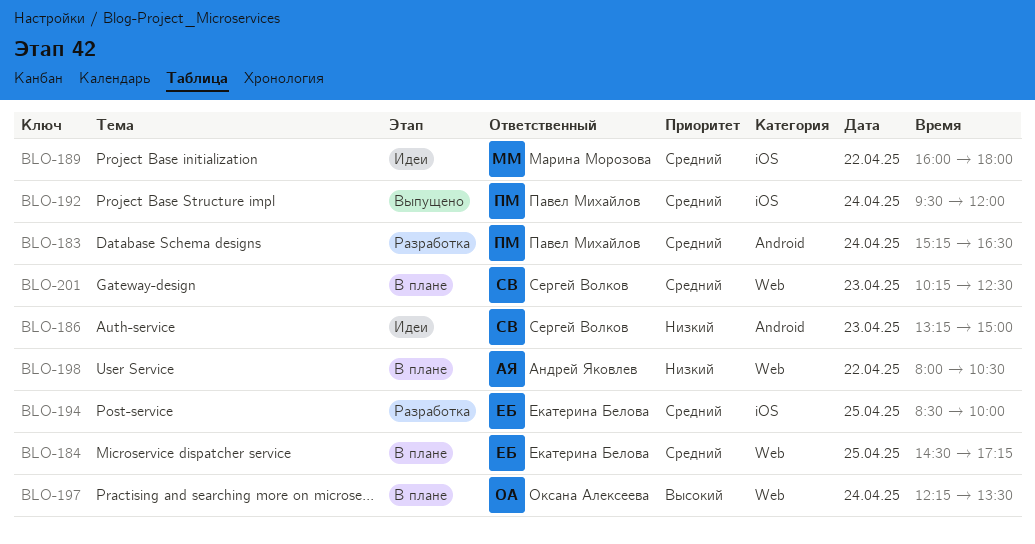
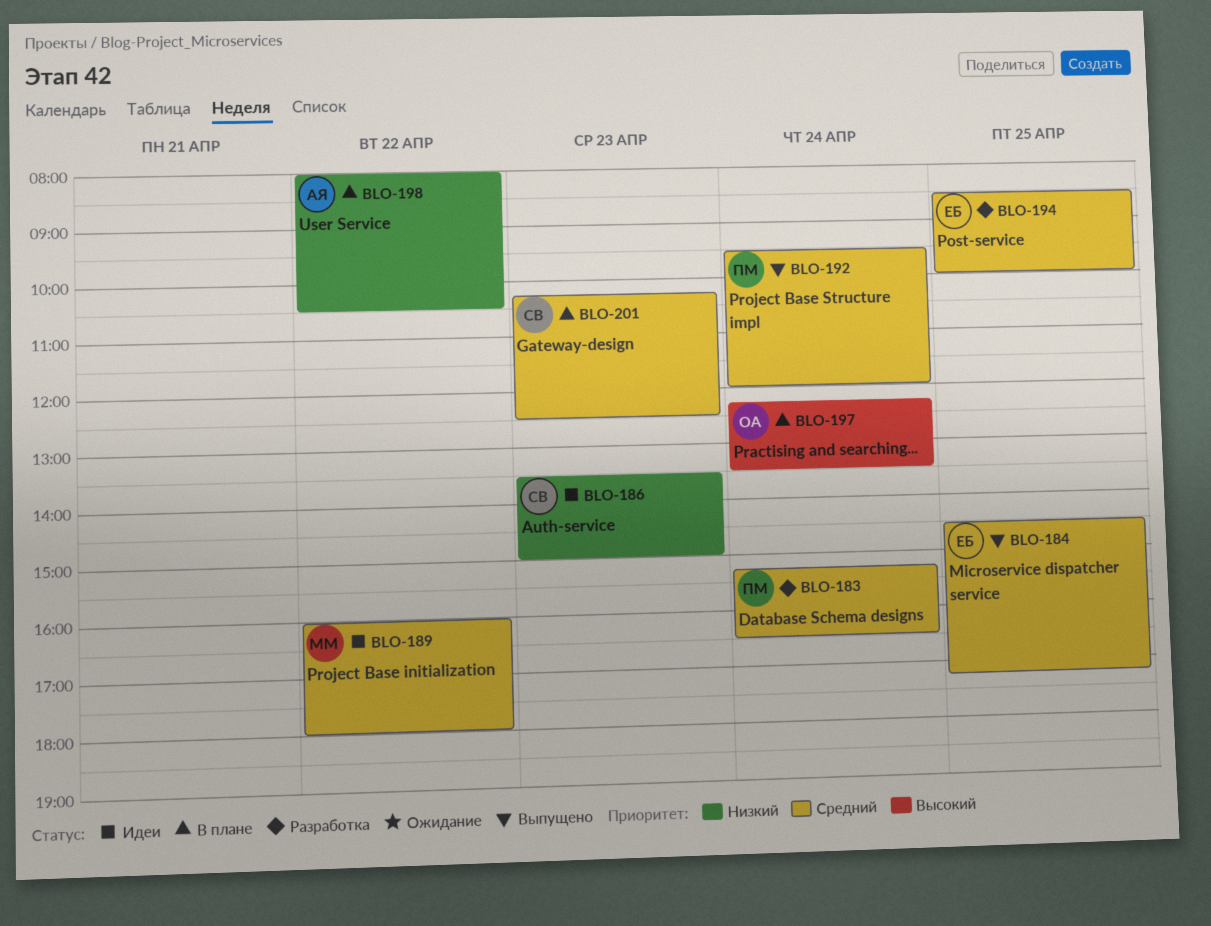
BLO-184, status: В плане -> Выпущено
BLO-186, begins: 13:15 -> 13:30

